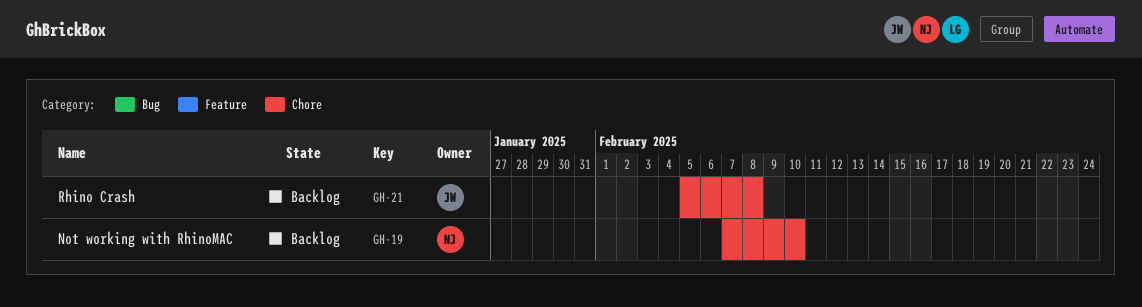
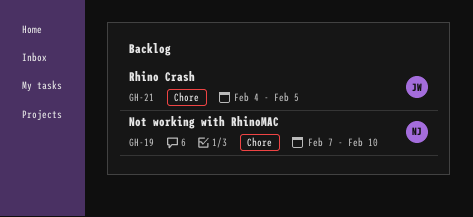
GH-21, start: Feb 5 -> Feb 4
GH-21, due: Feb 8 -> Feb 5

